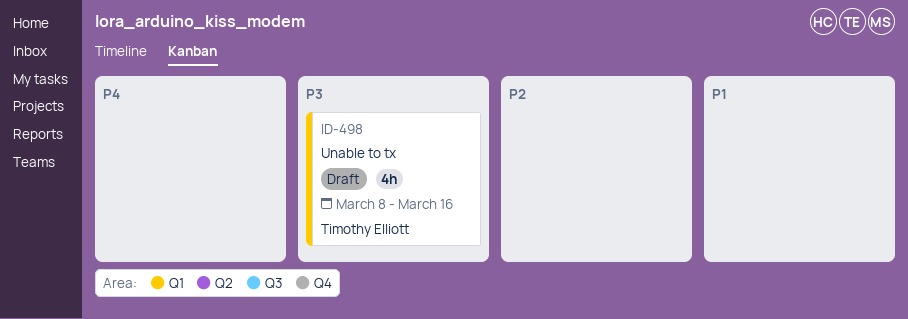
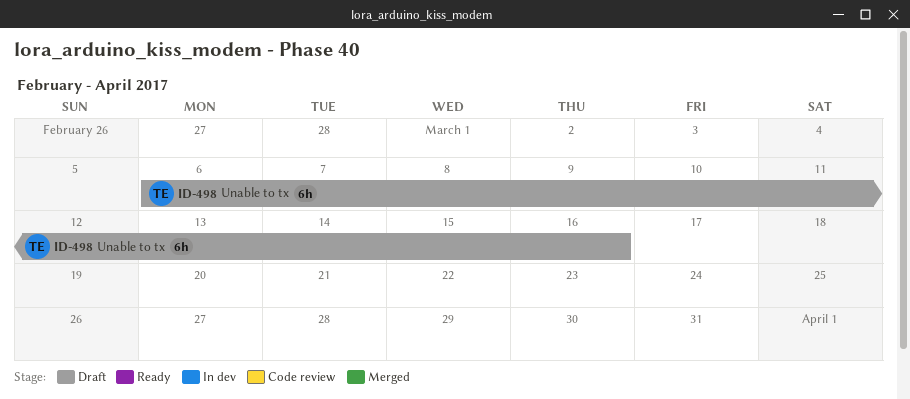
ID-498, estimate: 4h -> 6h
ID-498, start: Mar 8 -> Mar 6

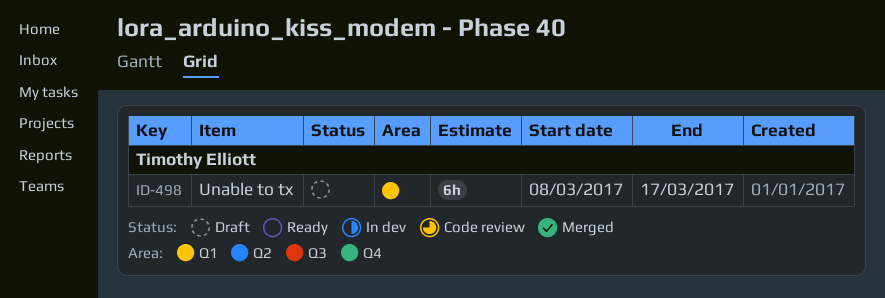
ID-498, start: Mar 6 -> Mar 8
ID-498, due: Mar 16 -> Mar 17

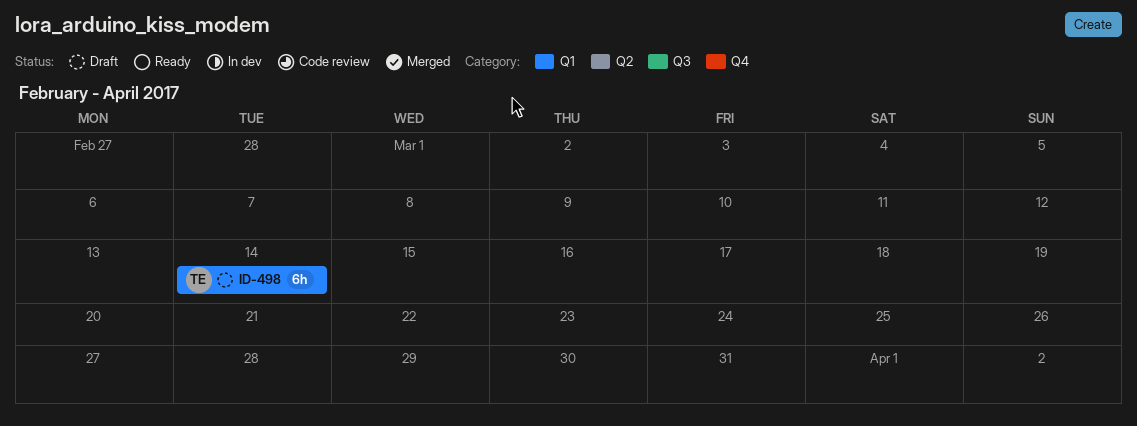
ID-498, start: Mar 8 -> Mar 14
ID-498, due: Mar 17 -> Mar 14

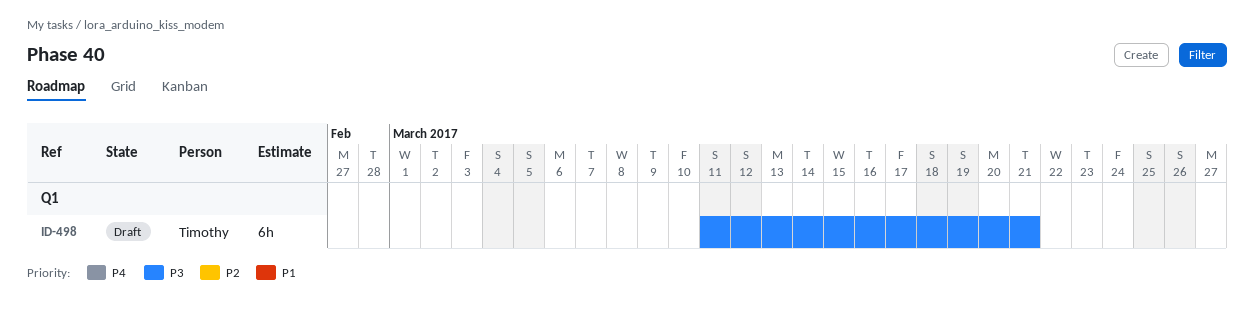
ID-498, start: Mar 14 -> Mar 11
ID-498, due: Mar 14 -> Mar 21

